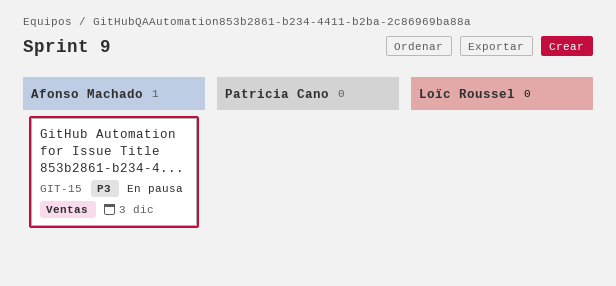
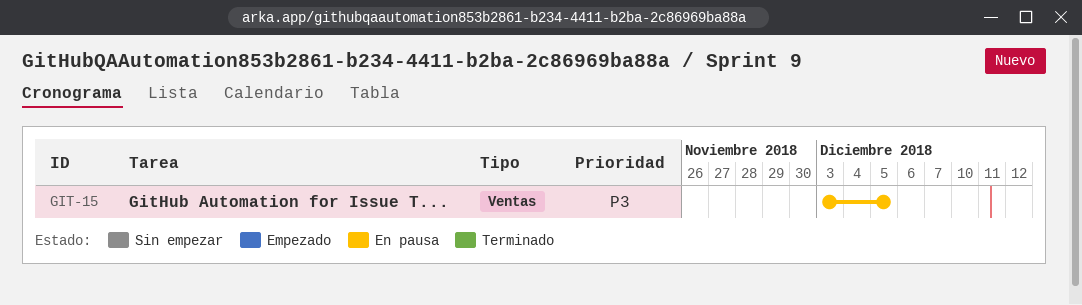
GIT-15, due: Dec 3 -> Dec 5

